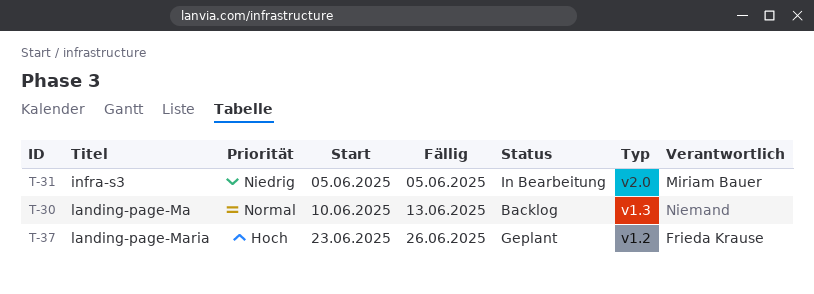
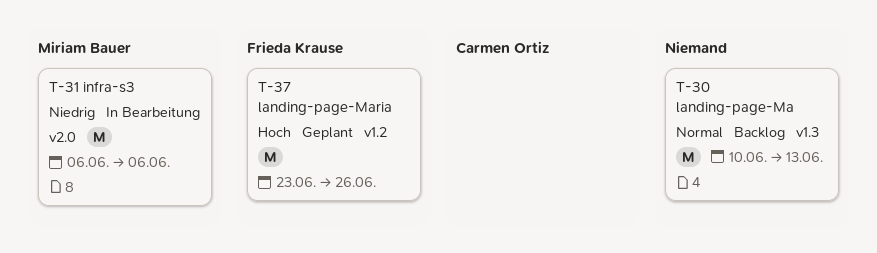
T-31, start: Jun 5 -> Jun 6
T-31, due: Jun 5 -> Jun 6

